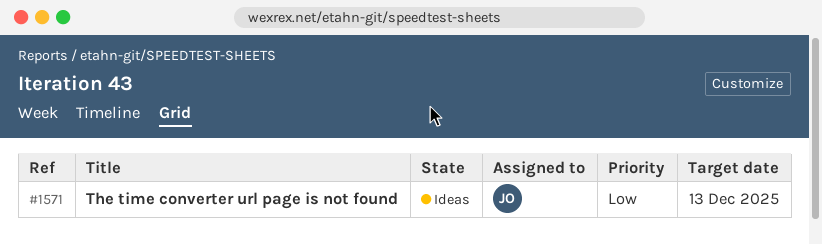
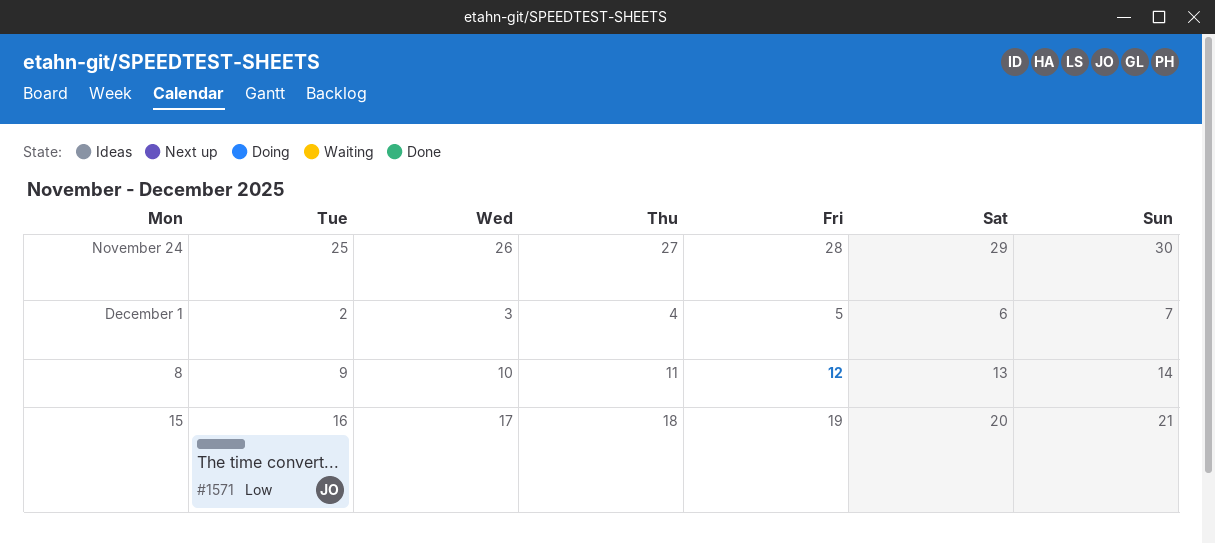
#1571, due: Dec 13 -> Dec 16

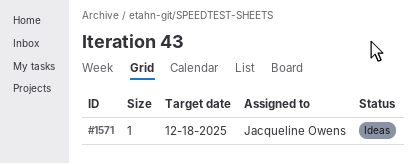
#1571, due: Dec 16 -> Dec 18

